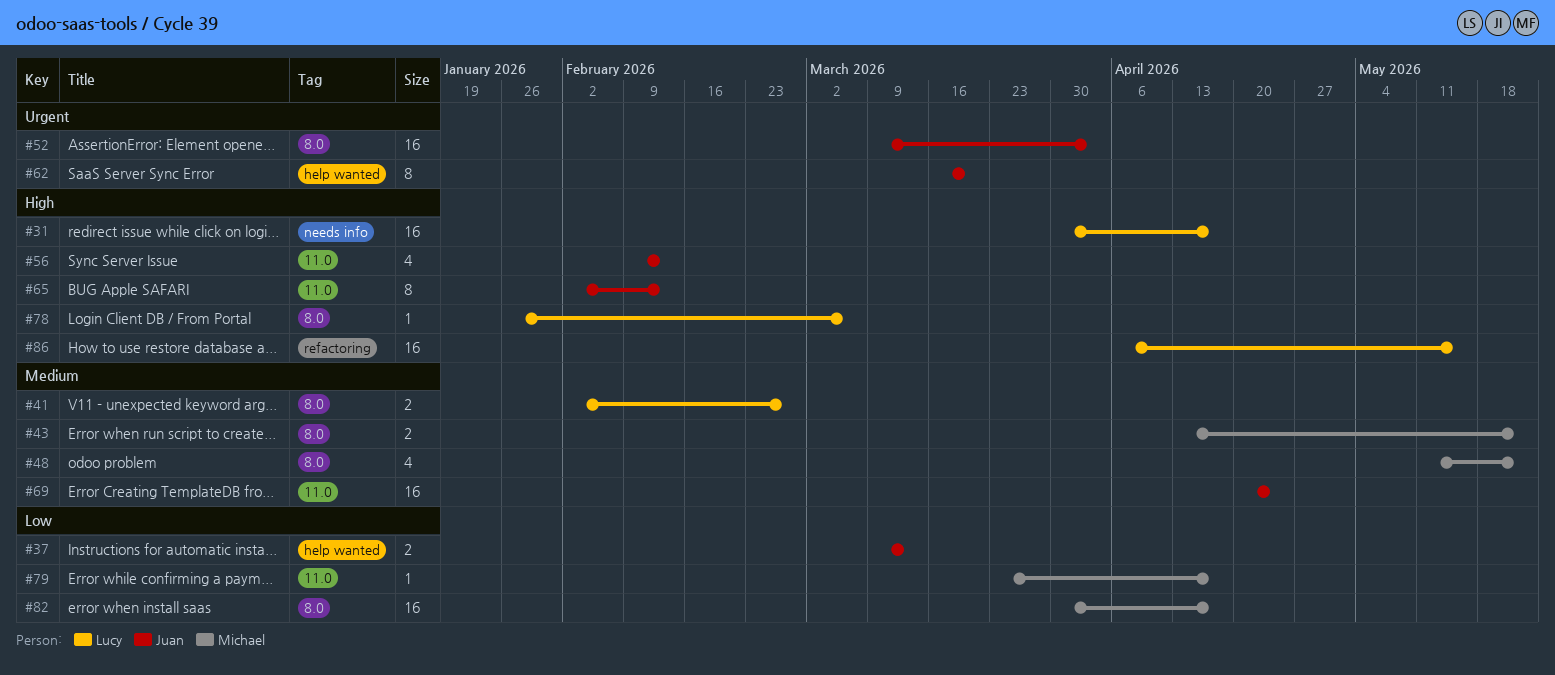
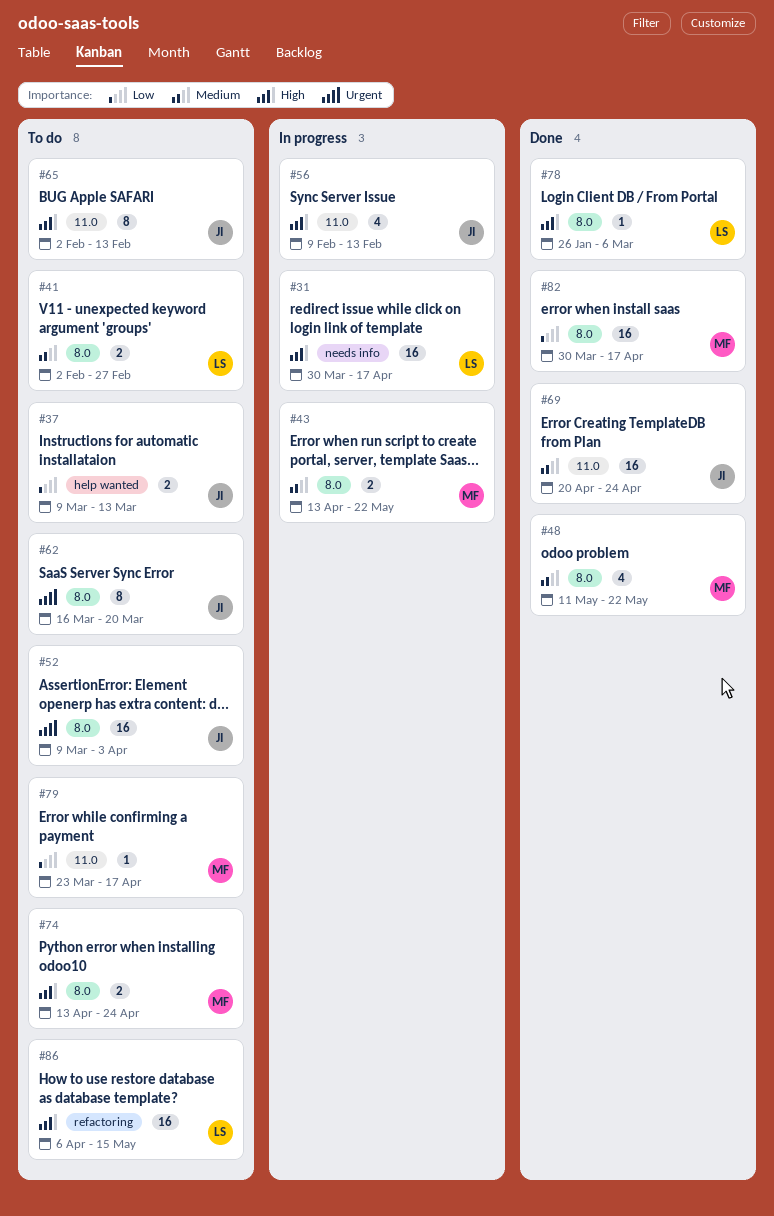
#62, label: help wanted -> 8.0
#74: none -> present

